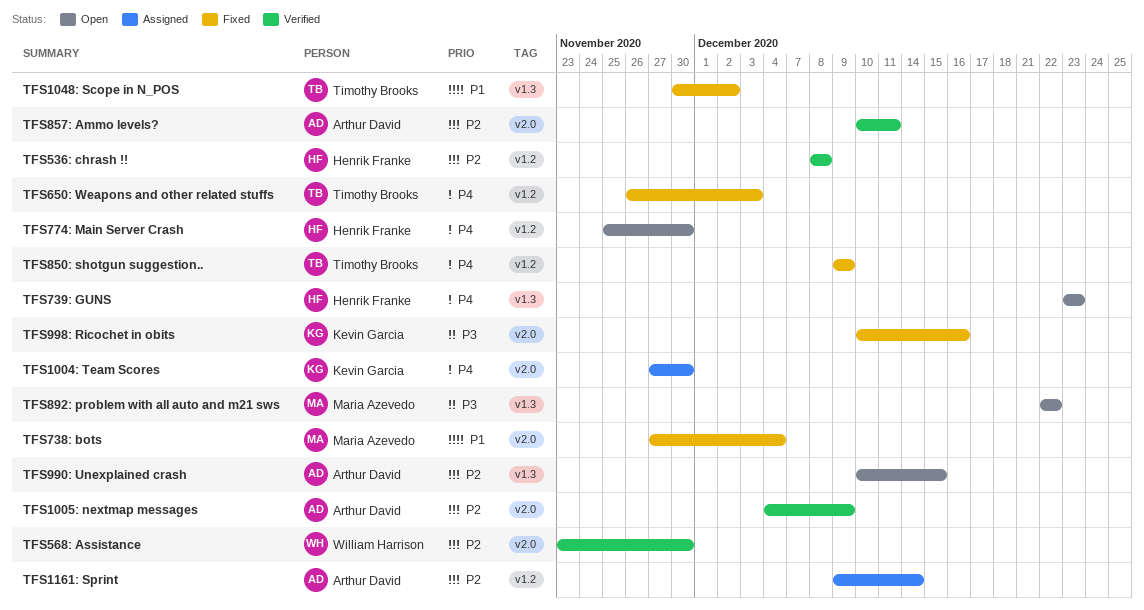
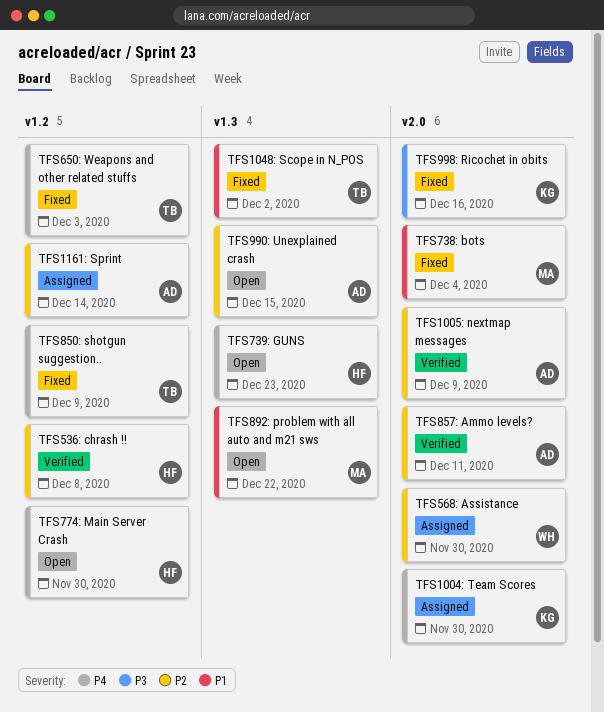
TFS568: Assistance, status: Verified -> Assigned
TFS892: problem with all auto and m21 sws, priority: P3 -> P1

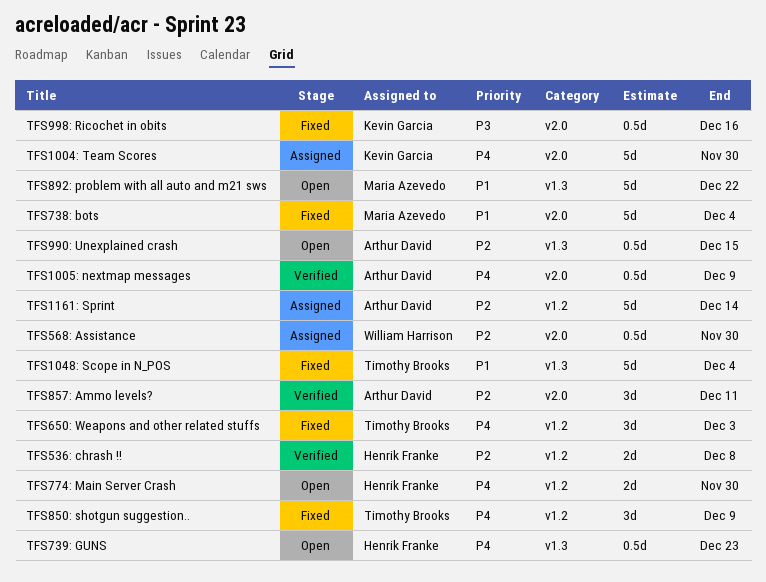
TFS1005: nextmap messages, priority: P2 -> P4
TFS1048: Scope in N_POS, due: Dec 2 -> Dec 4

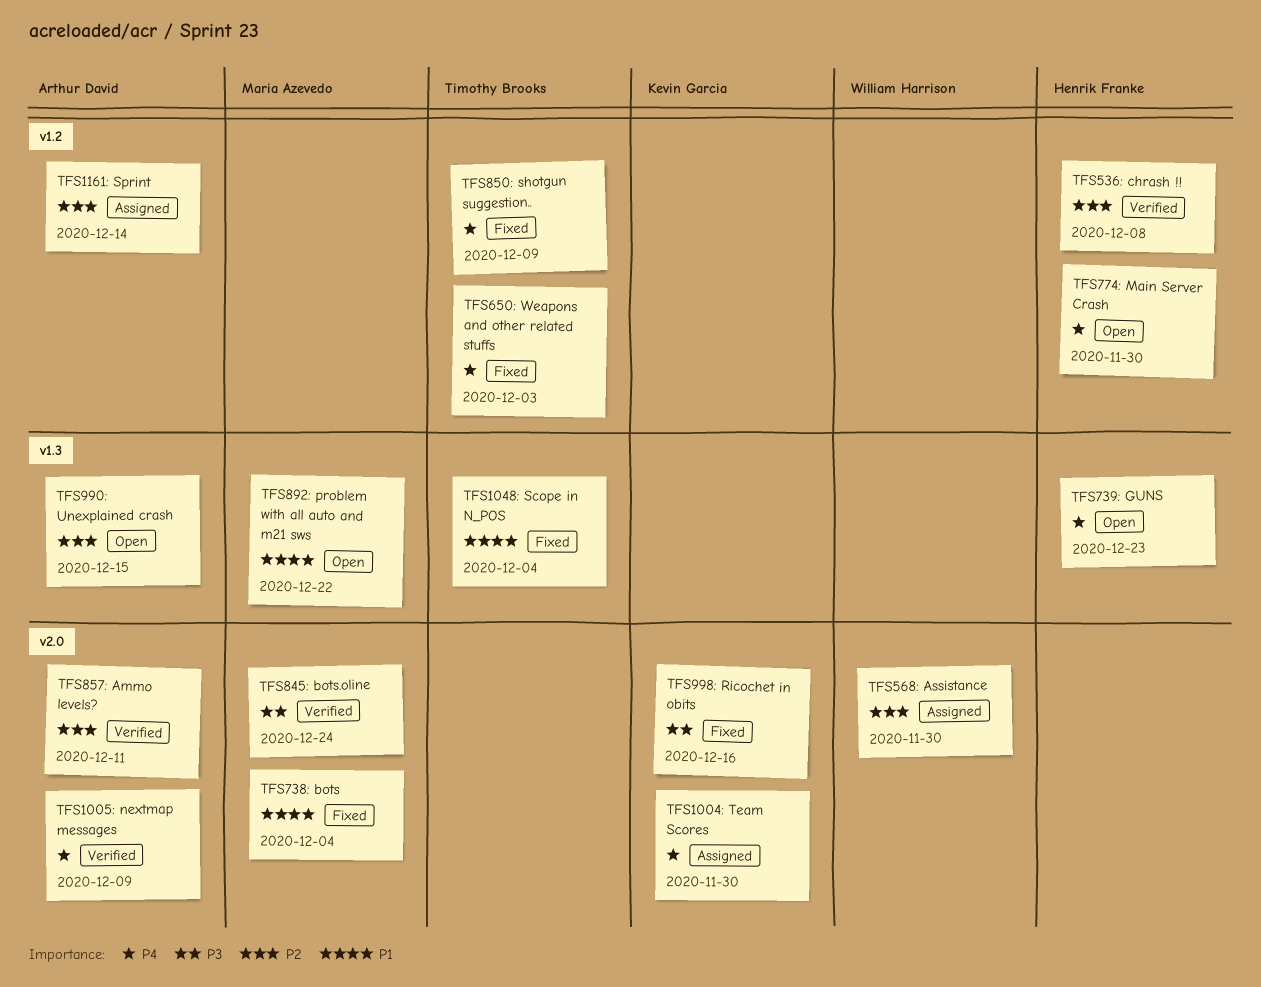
TFS845: bots.oline: none -> present

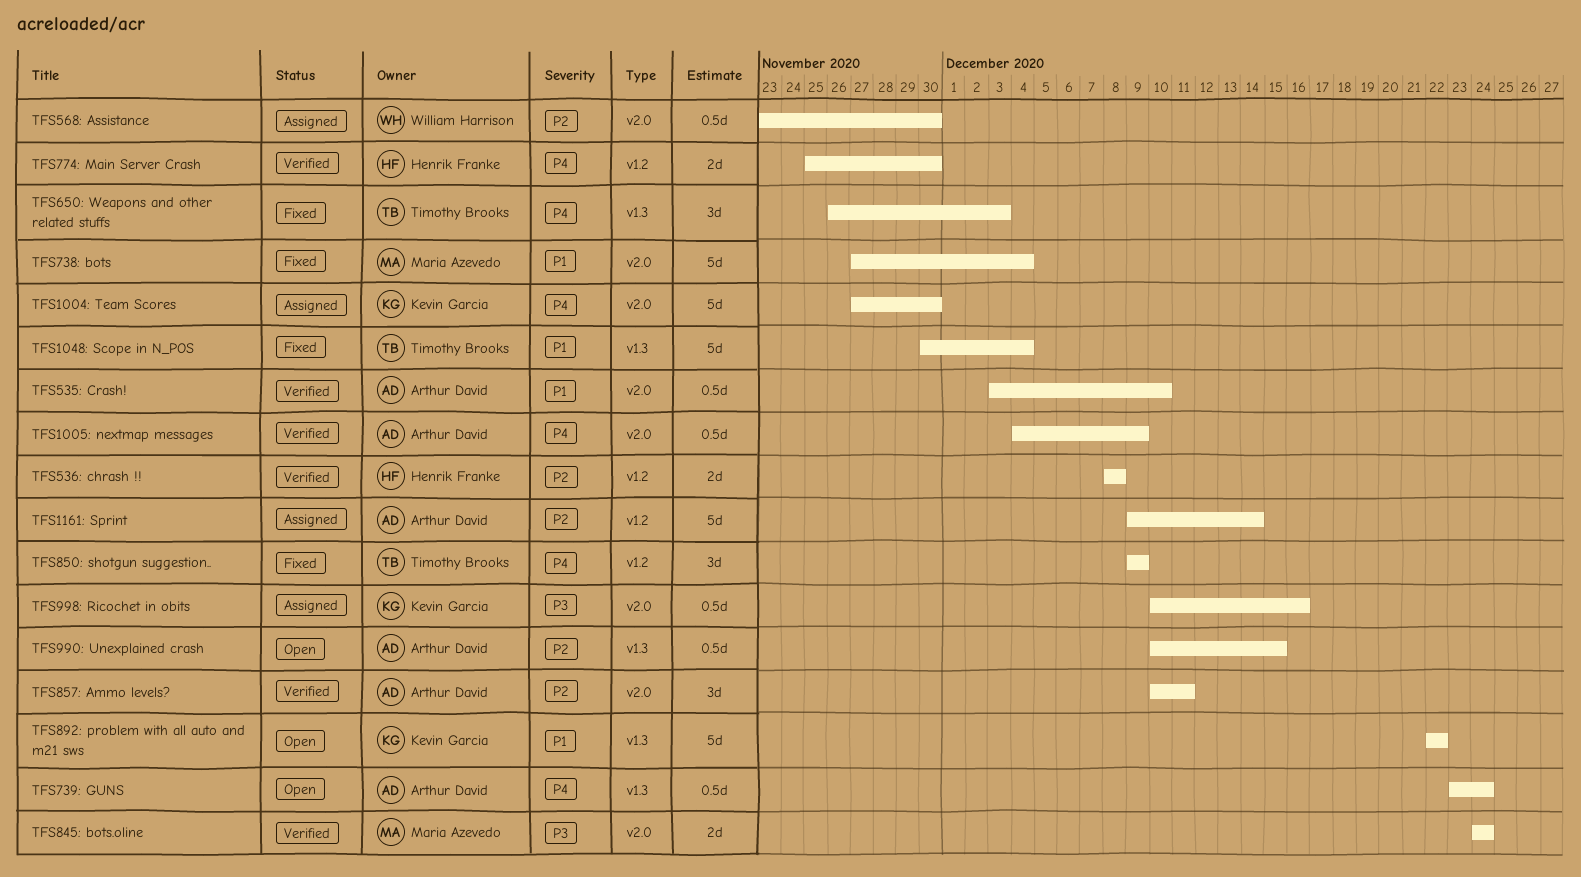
TFS535: Crash!: none -> present
TFS650: Weapons and other related stuffs, label: v1.2 -> v1.3
TFS739: GUNS, owner: Henrik Franke -> Arthur David
TFS739: GUNS, due: Dec 23 -> Dec 24
TFS774: Main Server Crash, status: Open -> Verified
TFS892: problem with all auto and m21 sws, owner: Maria Azevedo -> Kevin Garcia
TFS998: Ricochet in obits, status: Fixed -> Assigned

